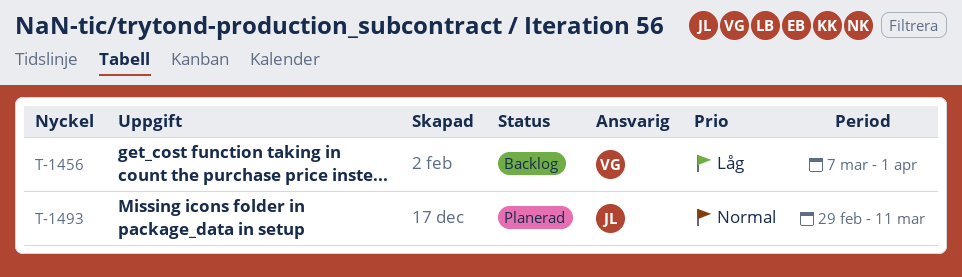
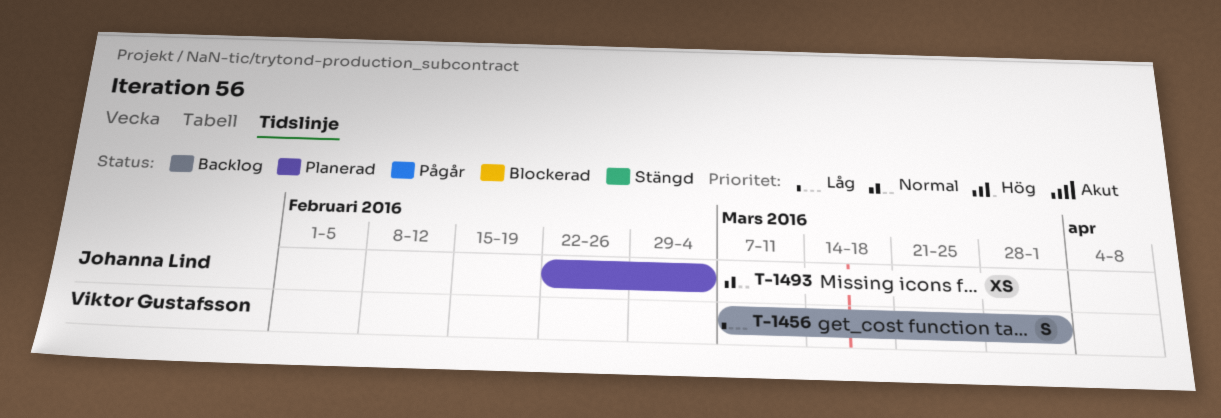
T-1493, start: Feb 29 -> Feb 22
T-1493, due: Mar 11 -> Mar 4

